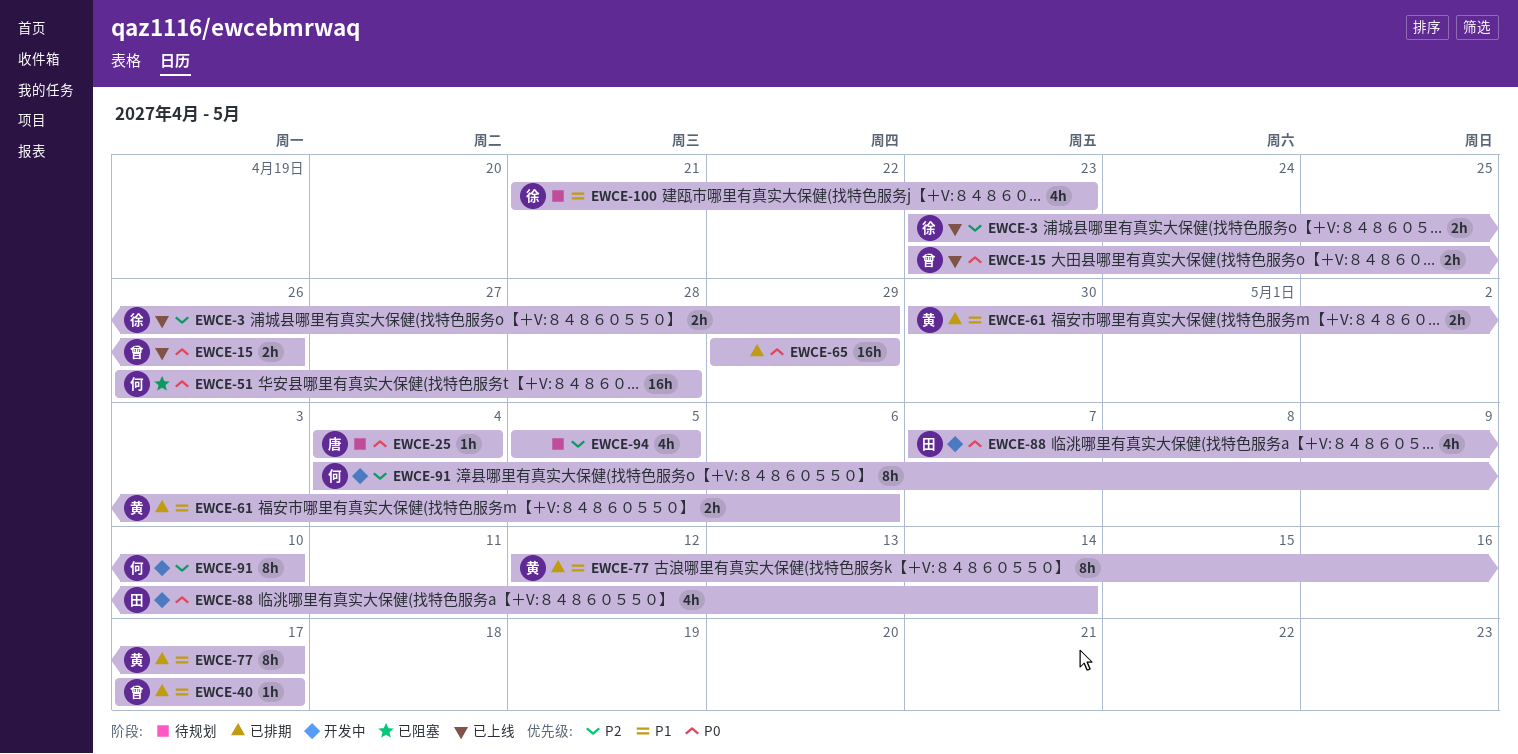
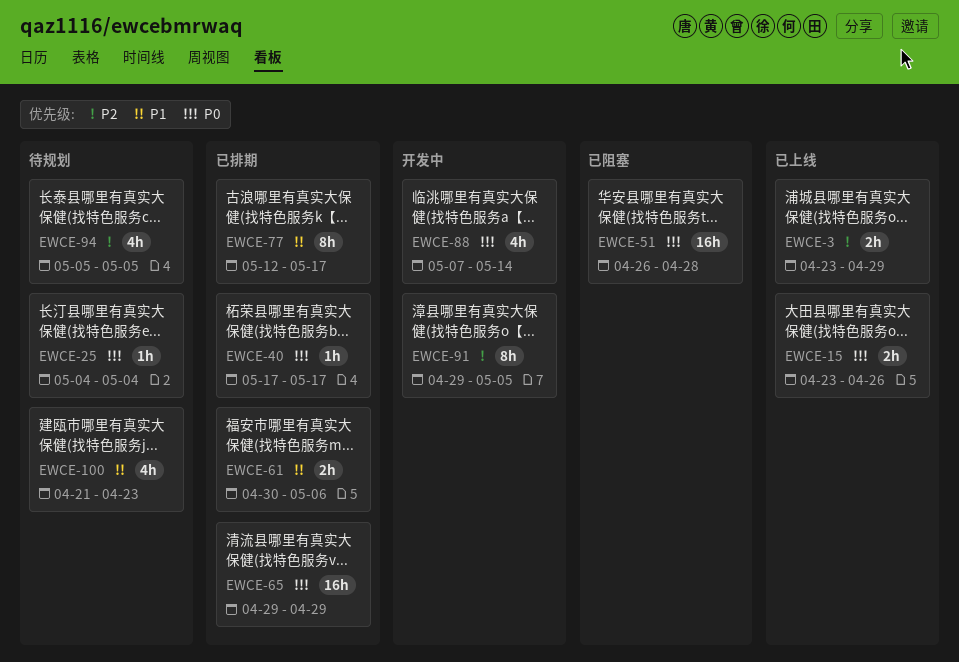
EWCE-40, priority: P1 -> P0
EWCE-91, start: May 4 -> Apr 29
EWCE-91, due: May 10 -> May 5

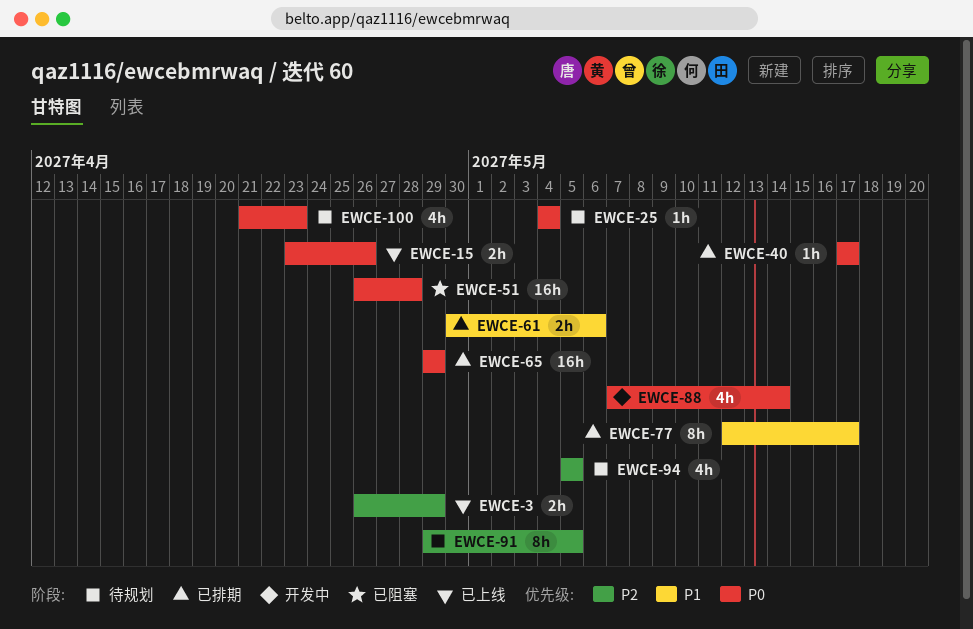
EWCE-3, start: Apr 23 -> Apr 26
EWCE-91, status: 开发中 -> 待规划
EWCE-100, priority: P1 -> P0

